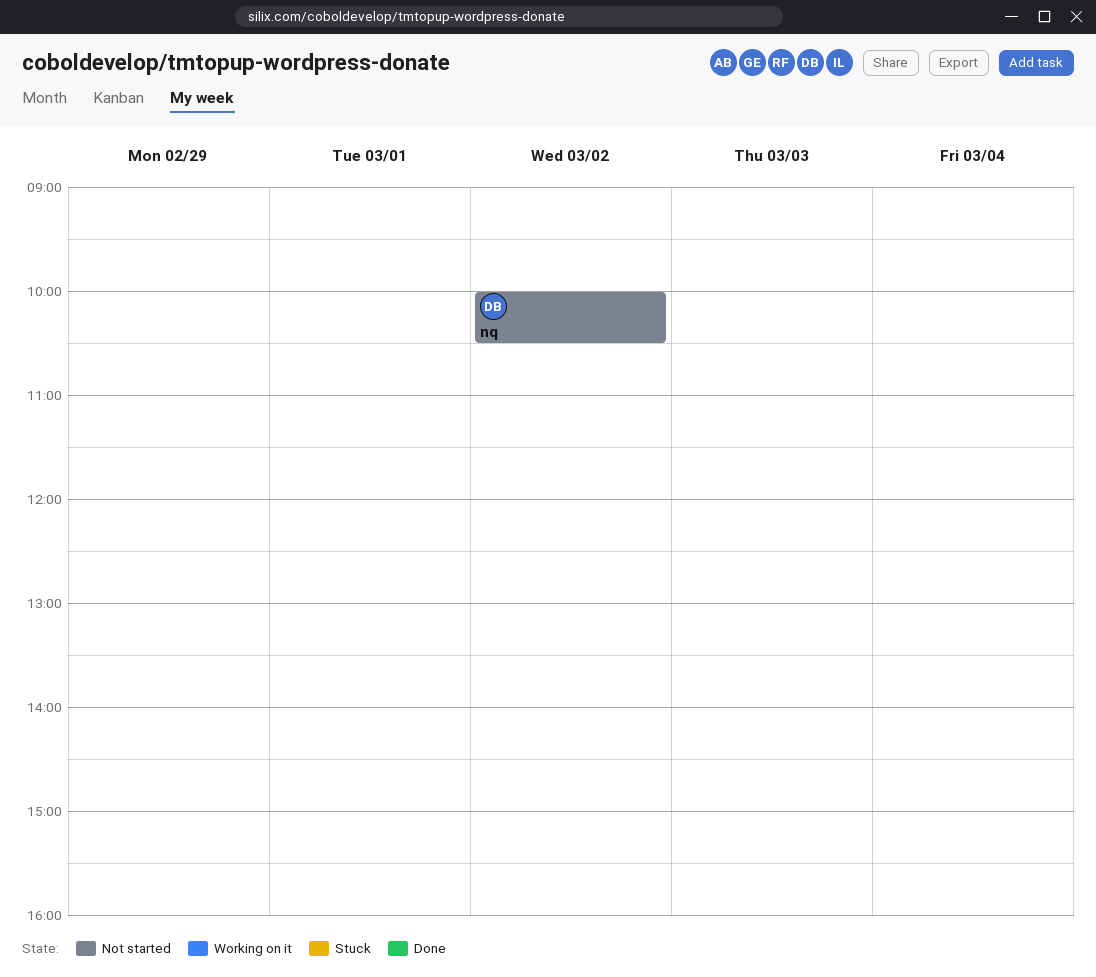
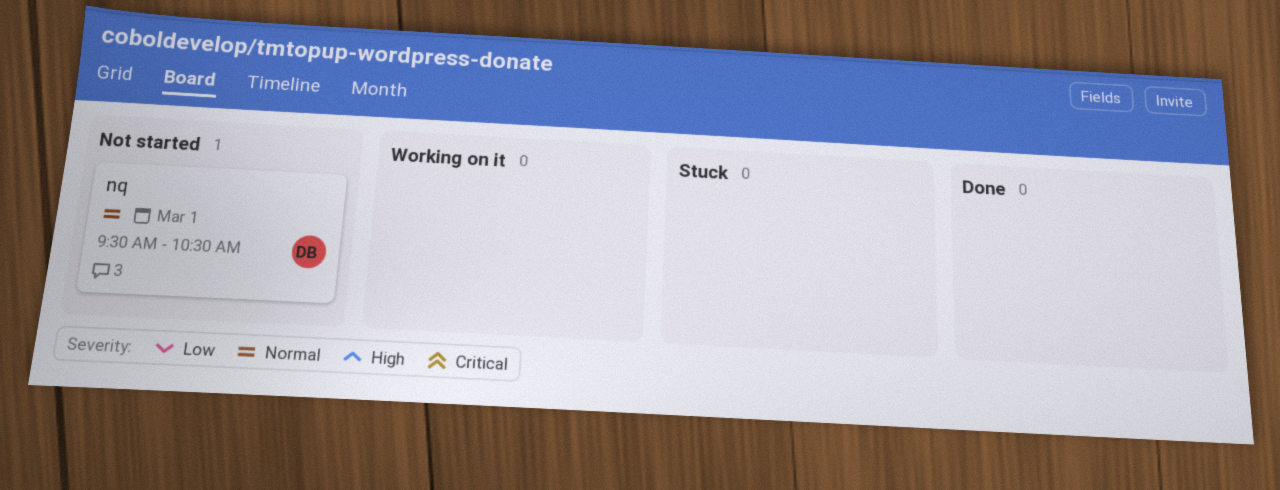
nq, day: Mar 2 -> Mar 1
nq, begins: 10:00 -> 09:30

